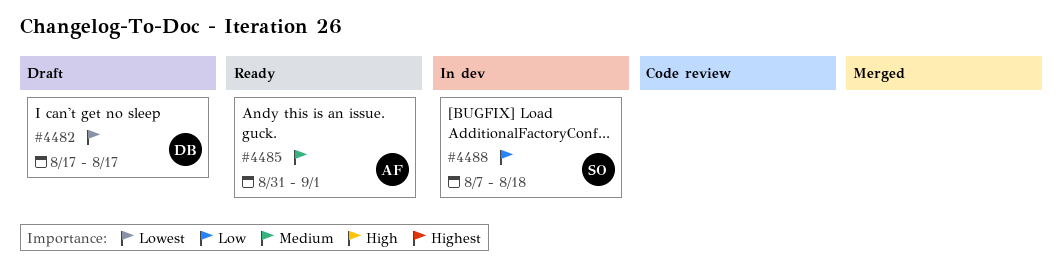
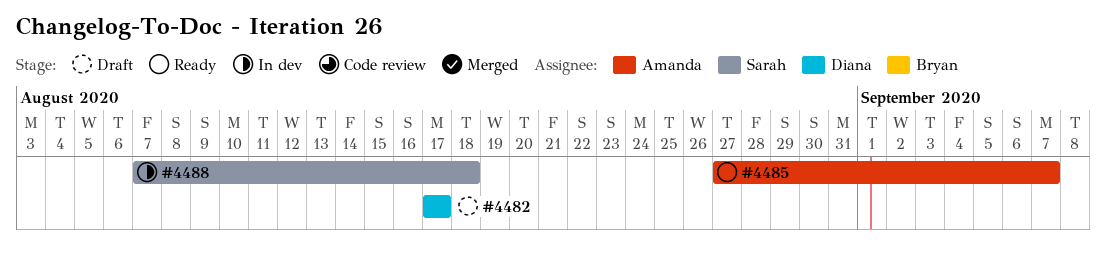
#4485, start: Aug 31 -> Aug 27
#4485, due: Sep 1 -> Sep 7

